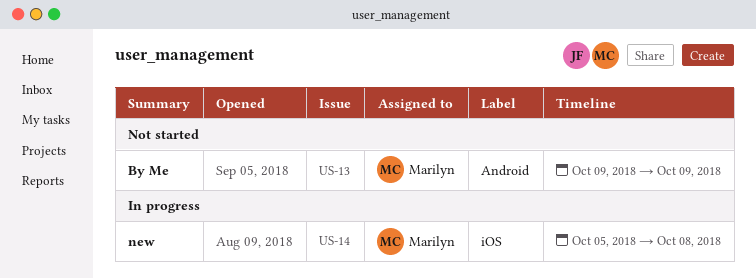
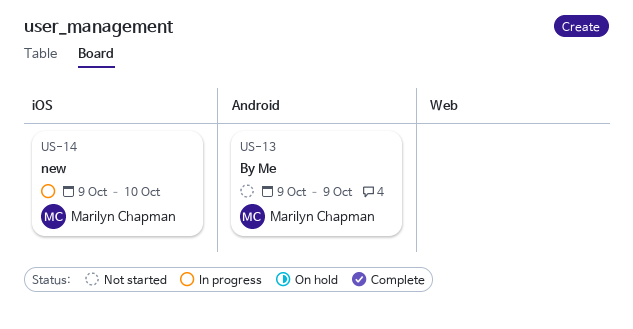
US-14, start: Oct 5 -> Oct 9
US-14, due: Oct 8 -> Oct 10

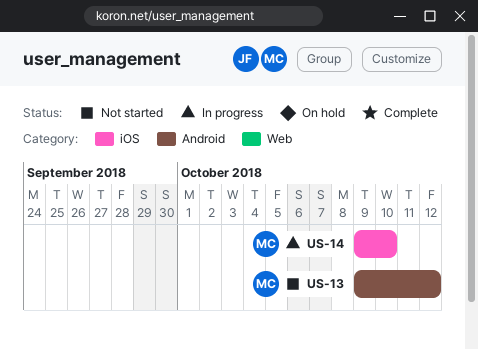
US-13, due: Oct 9 -> Oct 12

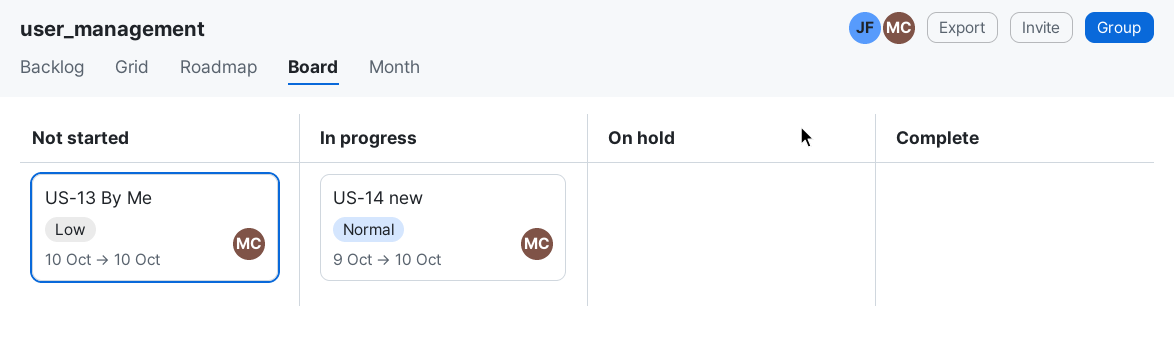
US-13, start: Oct 9 -> Oct 10
US-13, due: Oct 12 -> Oct 10

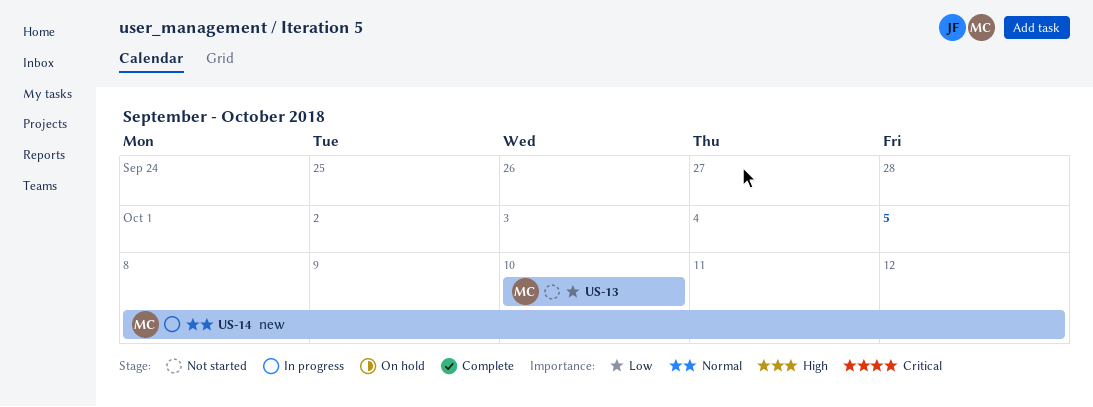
US-14, start: Oct 9 -> Oct 8
US-14, due: Oct 10 -> Oct 12

